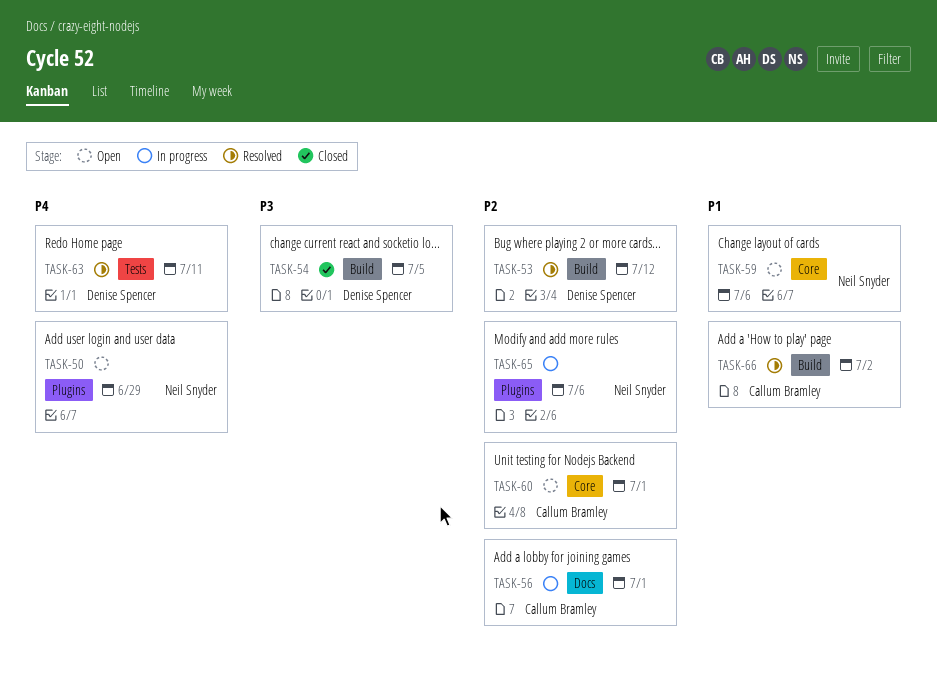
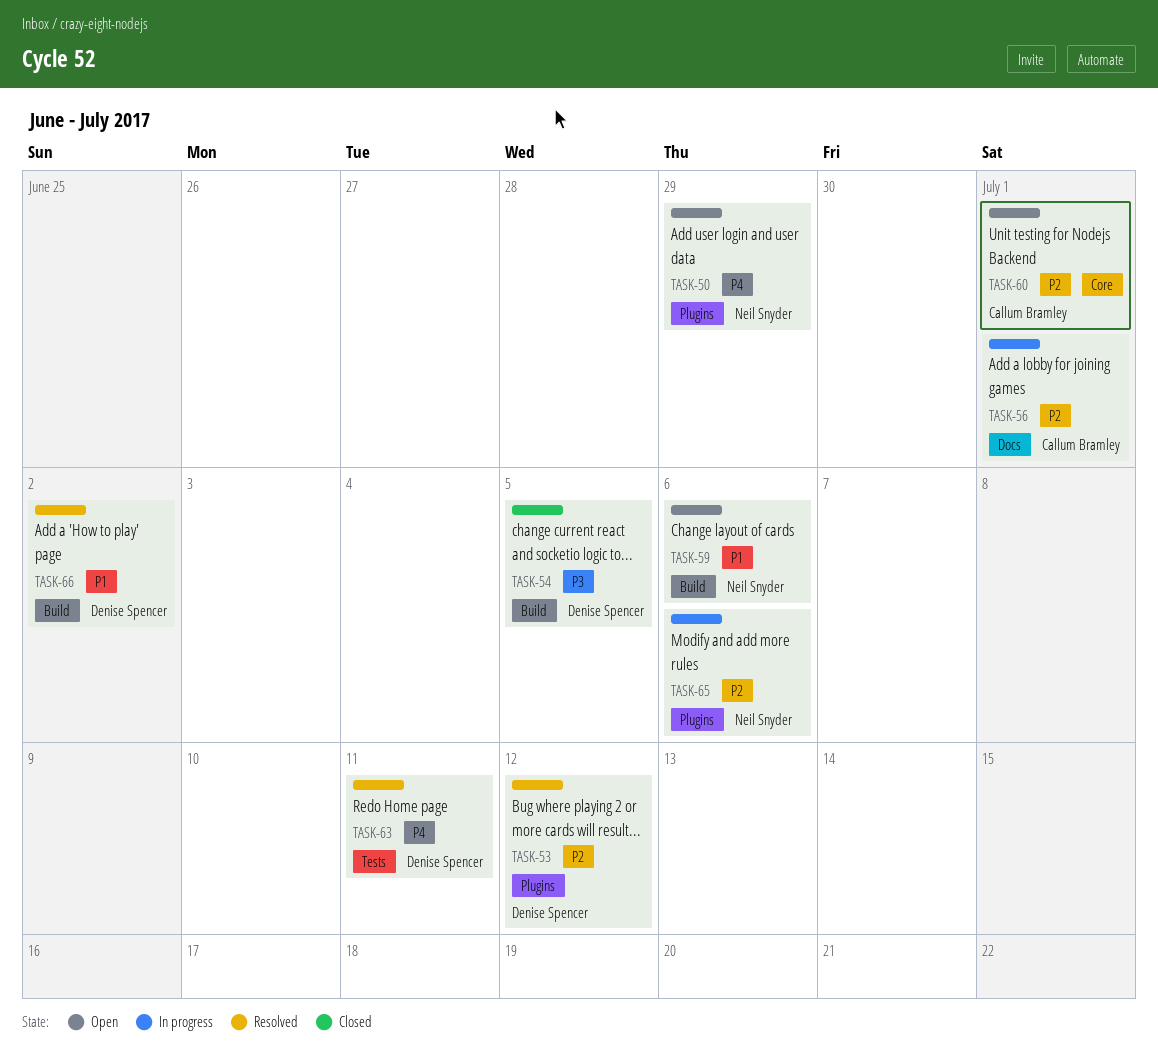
TASK-53, label: Build -> Plugins
TASK-59, label: Core -> Build
TASK-66, owner: Callum Bramley -> Denise Spencer

